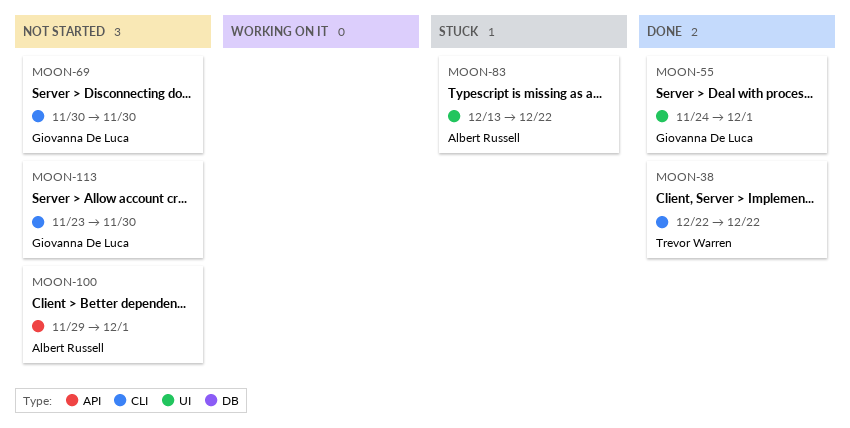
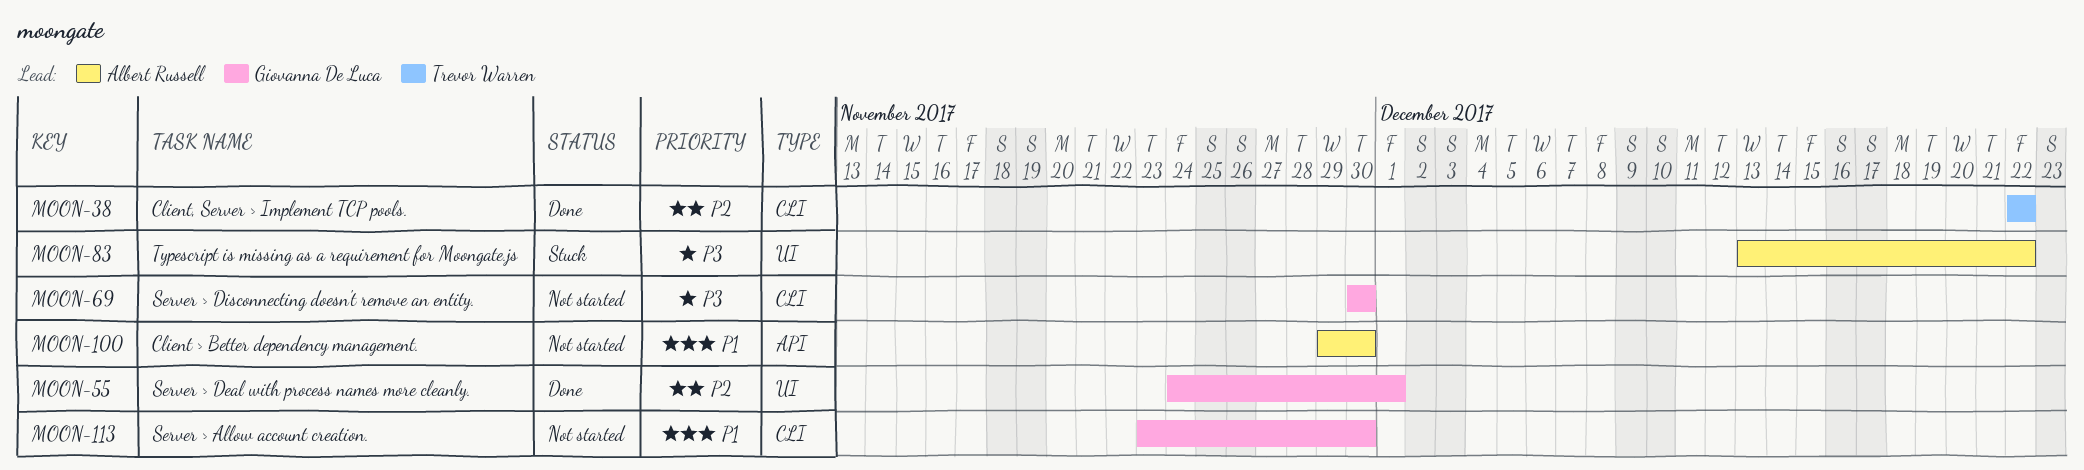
MOON-100, due: Dec 1 -> Nov 30

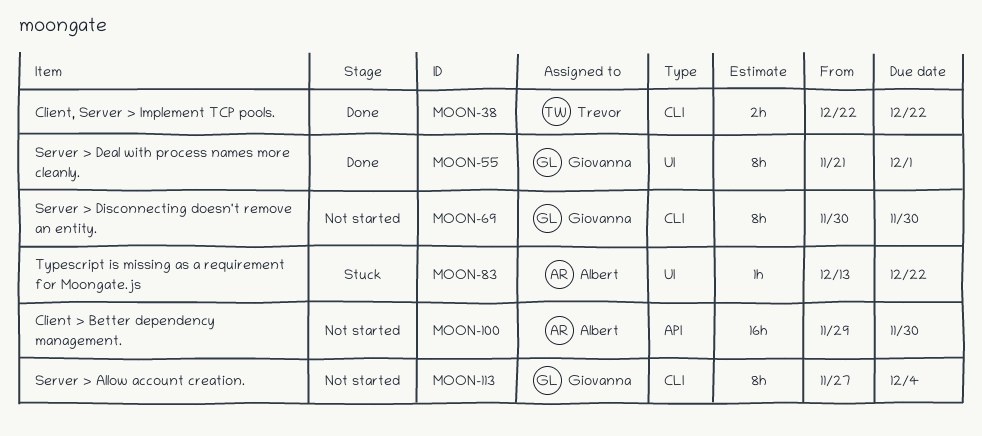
MOON-55, start: Nov 24 -> Nov 21
MOON-113, start: Nov 23 -> Nov 27
MOON-113, due: Nov 30 -> Dec 4

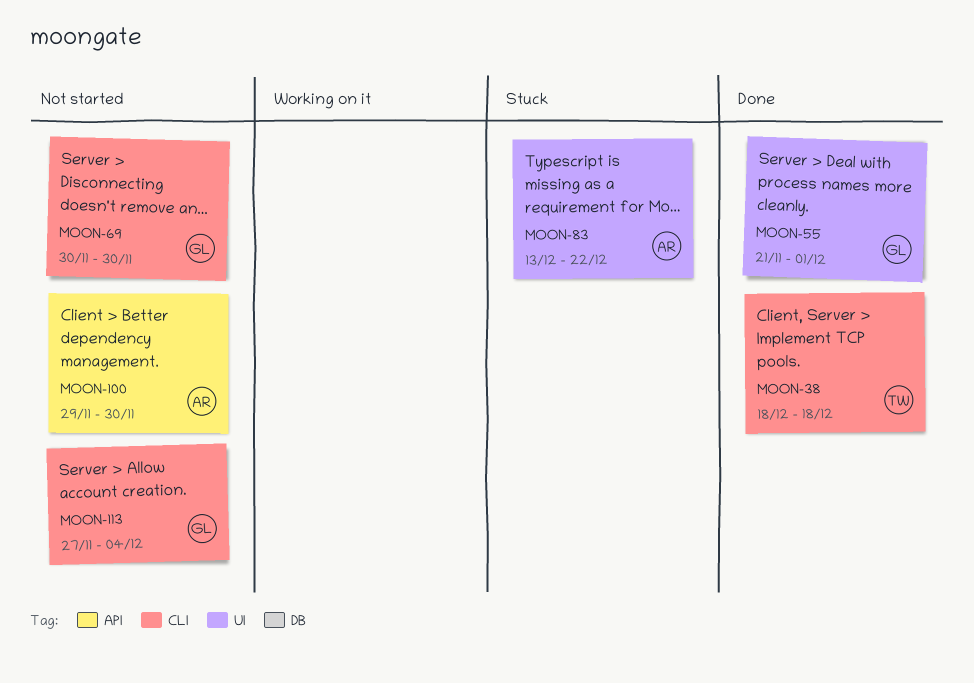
MOON-38, start: Dec 22 -> Dec 18
MOON-38, due: Dec 22 -> Dec 18

